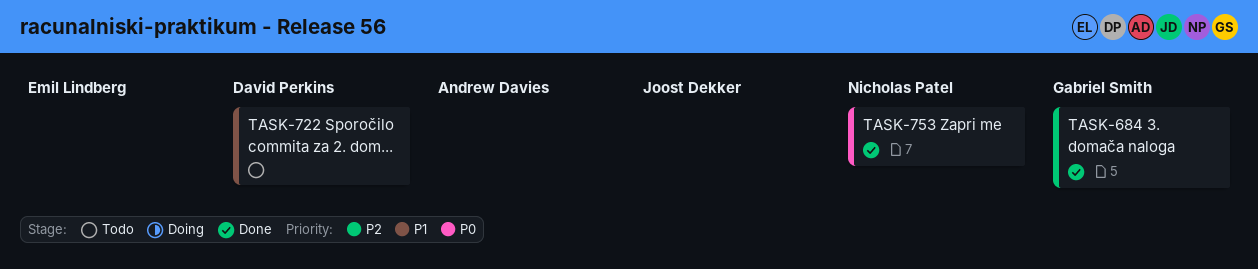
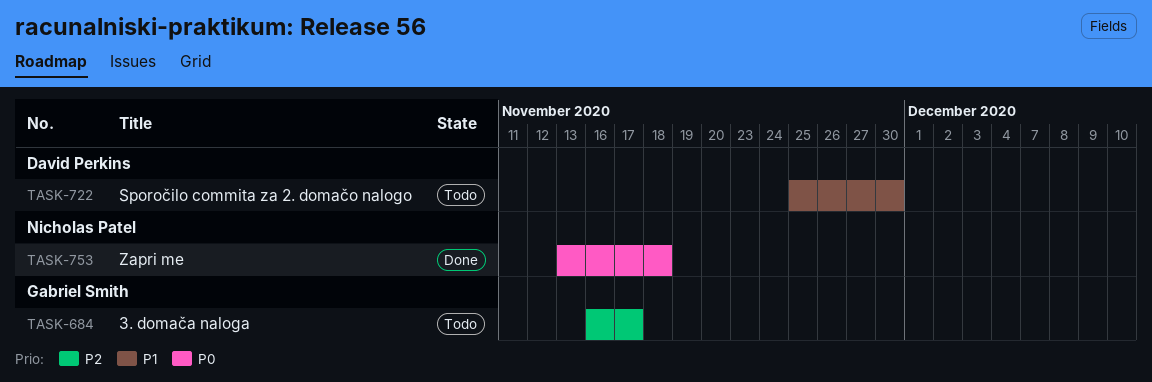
TASK-684, status: Done -> Todo

